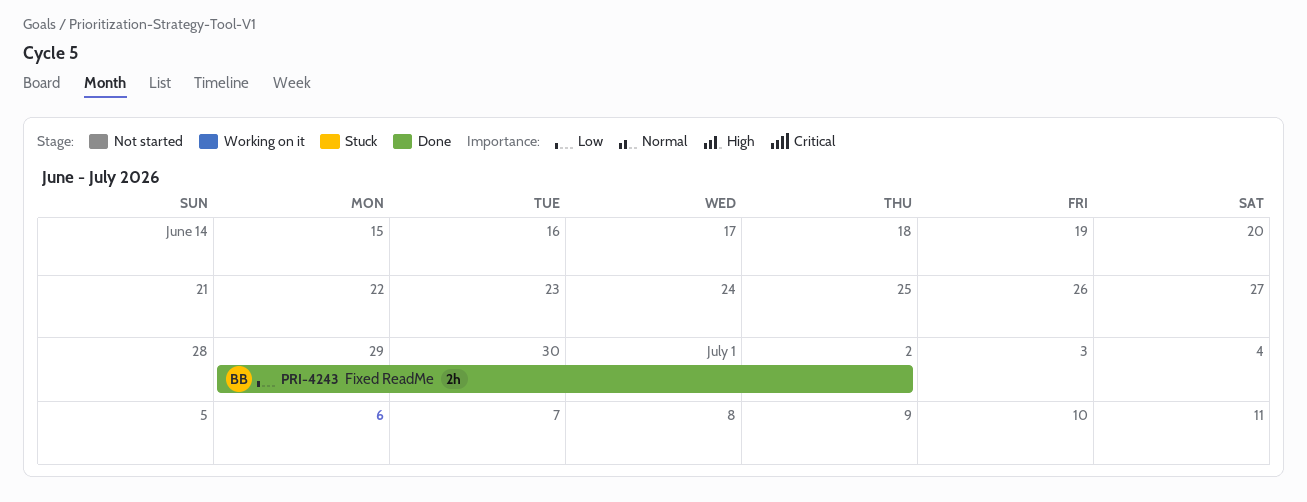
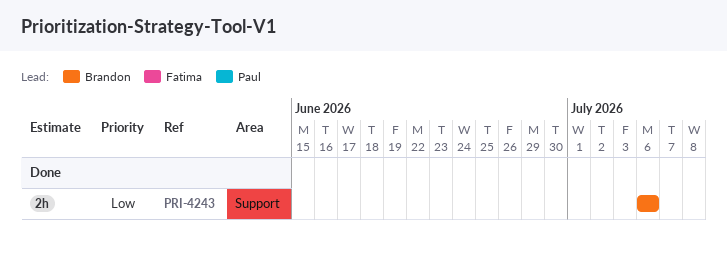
PRI-4243, start: Jun 29 -> Jul 6
PRI-4243, due: Jul 2 -> Jul 6

